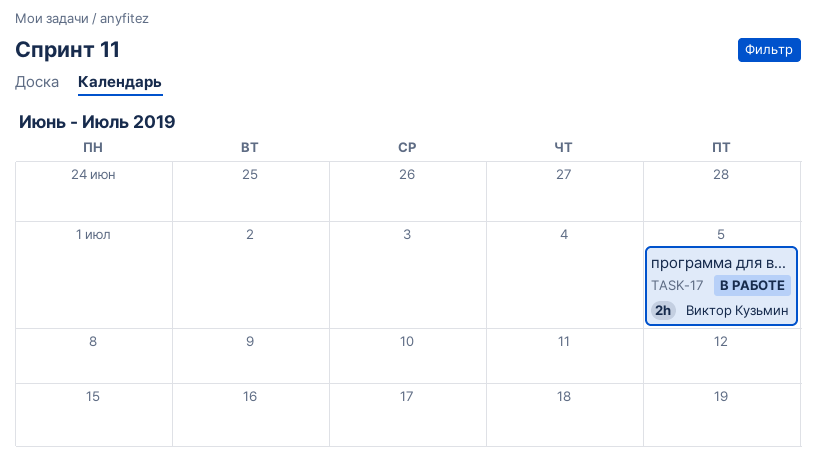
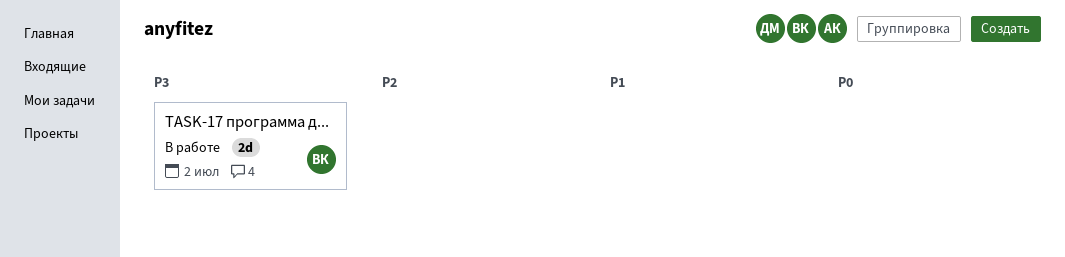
TASK-17, estimate: 2h -> 2d
TASK-17, due: Jul 5 -> Jul 2

